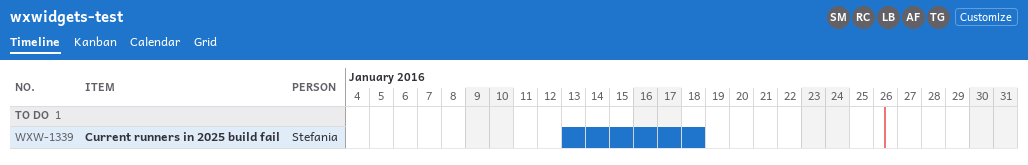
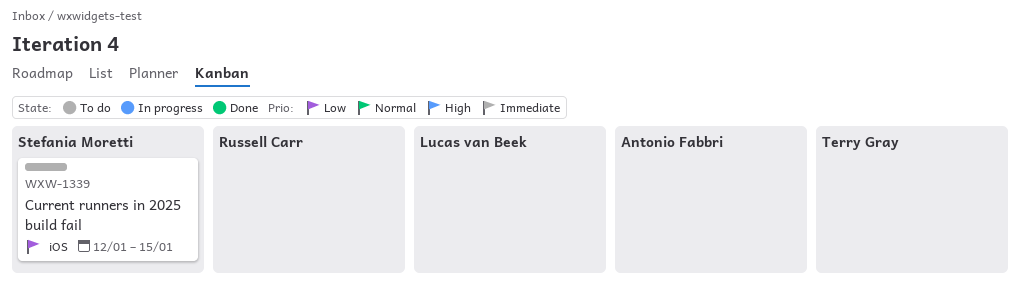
WXW-1339, start: Jan 13 -> Jan 12
WXW-1339, due: Jan 18 -> Jan 15

